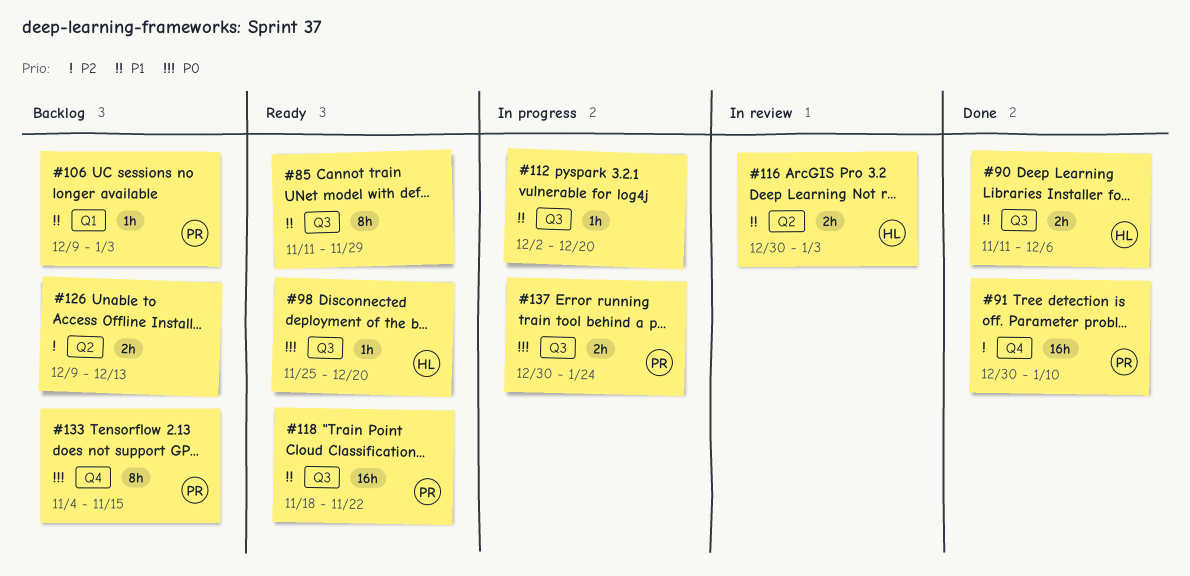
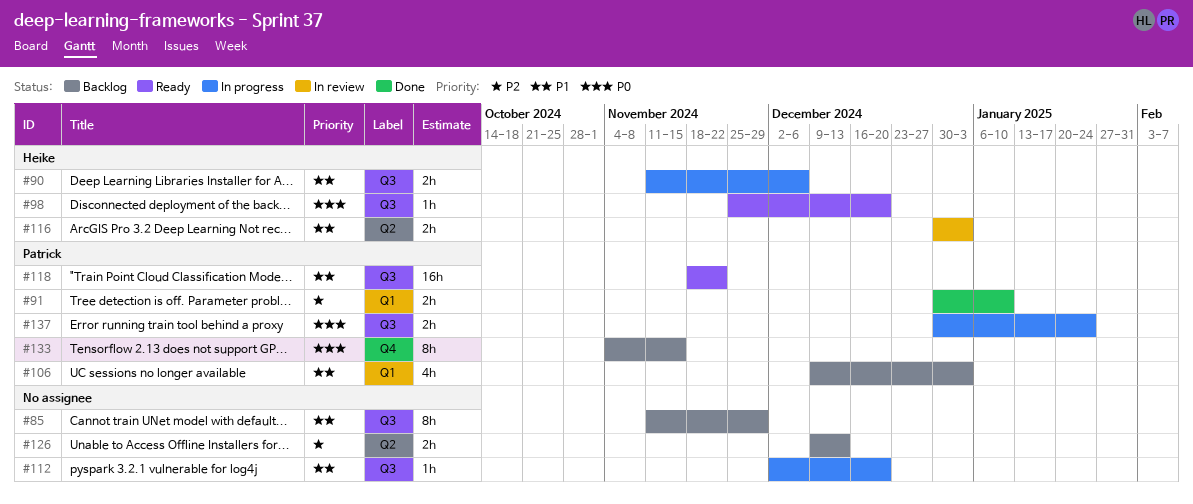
#85, status: Ready -> Backlog
#90, status: Done -> In progress
#91, label: Q4 -> Q1
#91, estimate: 16h -> 2h
#106, estimate: 1h -> 4h

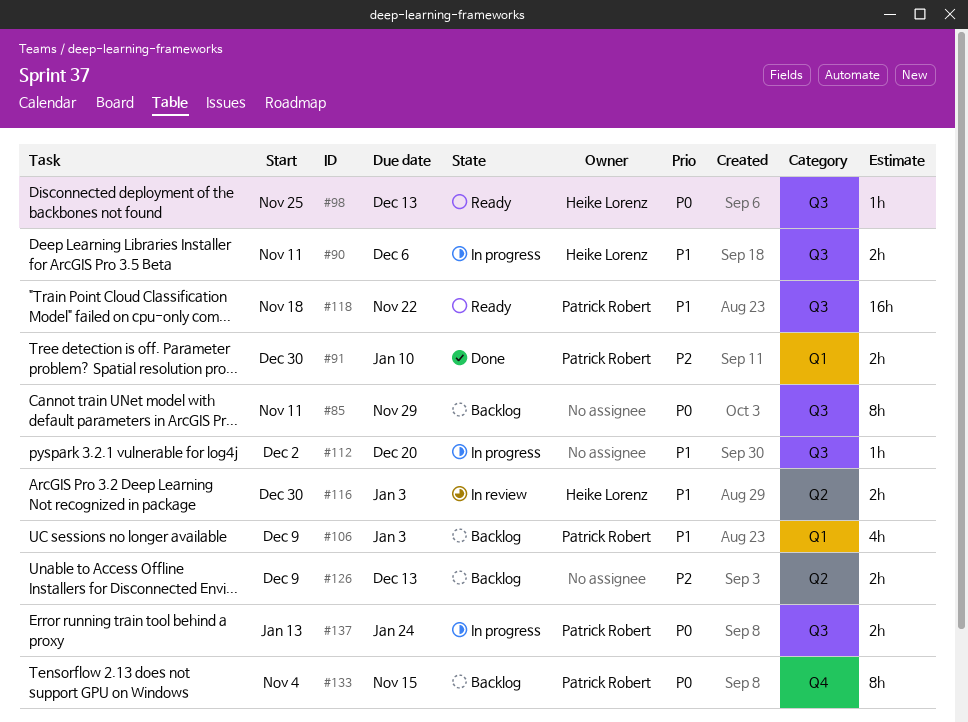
#85, priority: P1 -> P0
#98, due: Dec 20 -> Dec 13
#137, start: Dec 30 -> Jan 13

